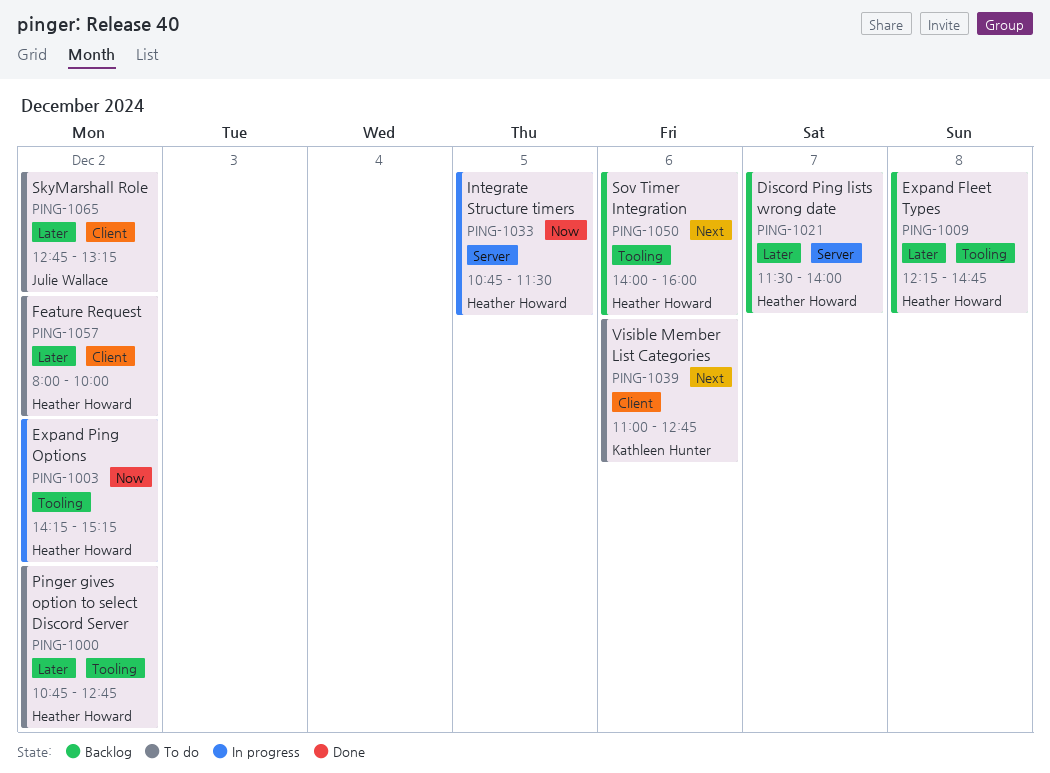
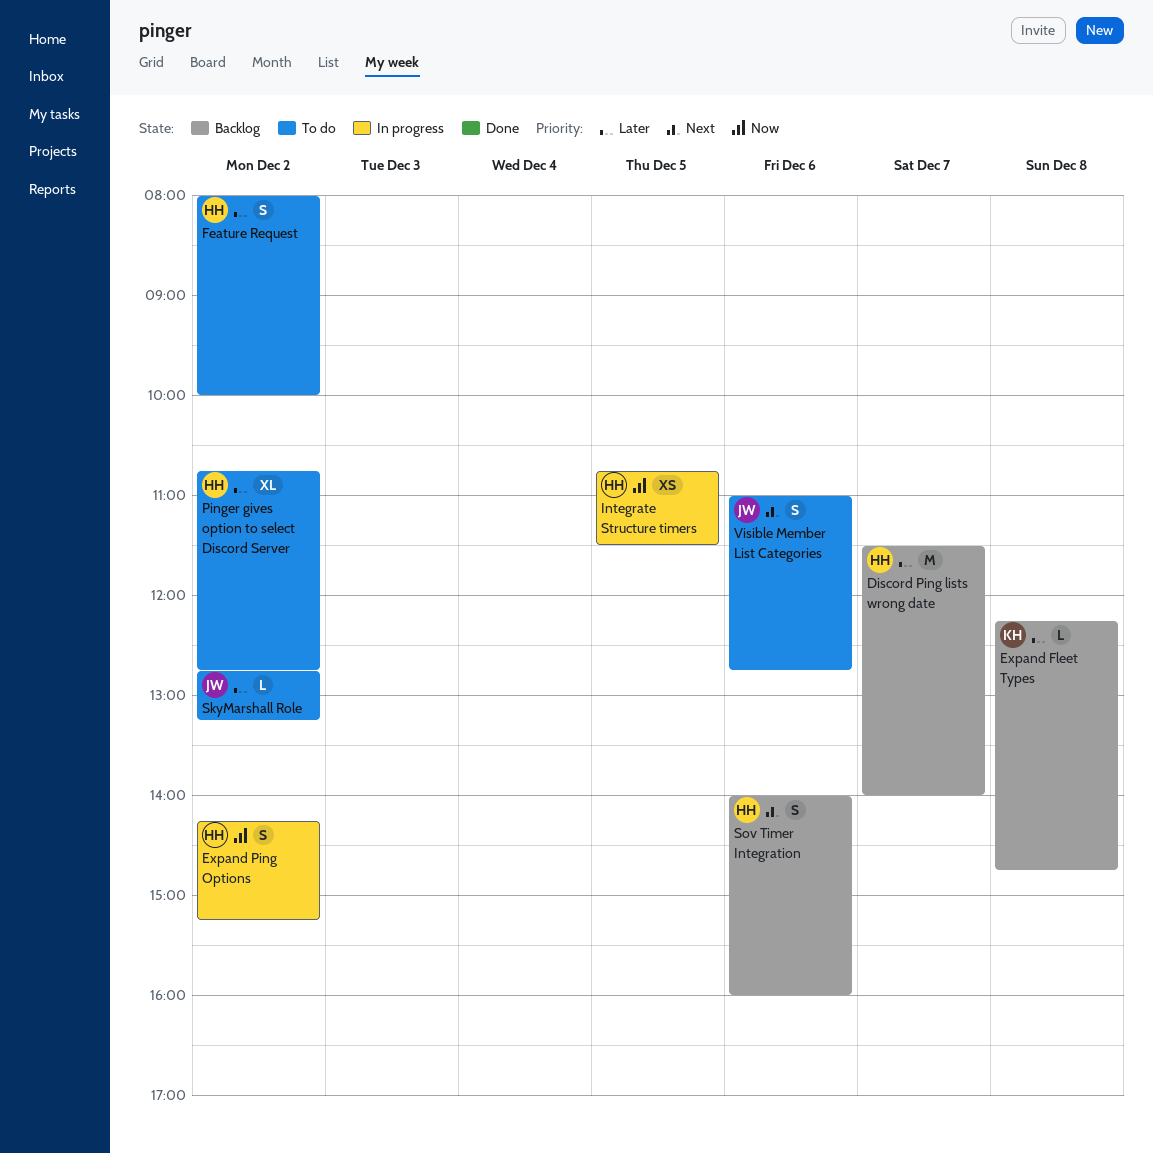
Expand Fleet Types, owner: Heather Howard -> Kathleen Hunter
Visible Member List Categories, owner: Kathleen Hunter -> Julie Wallace

